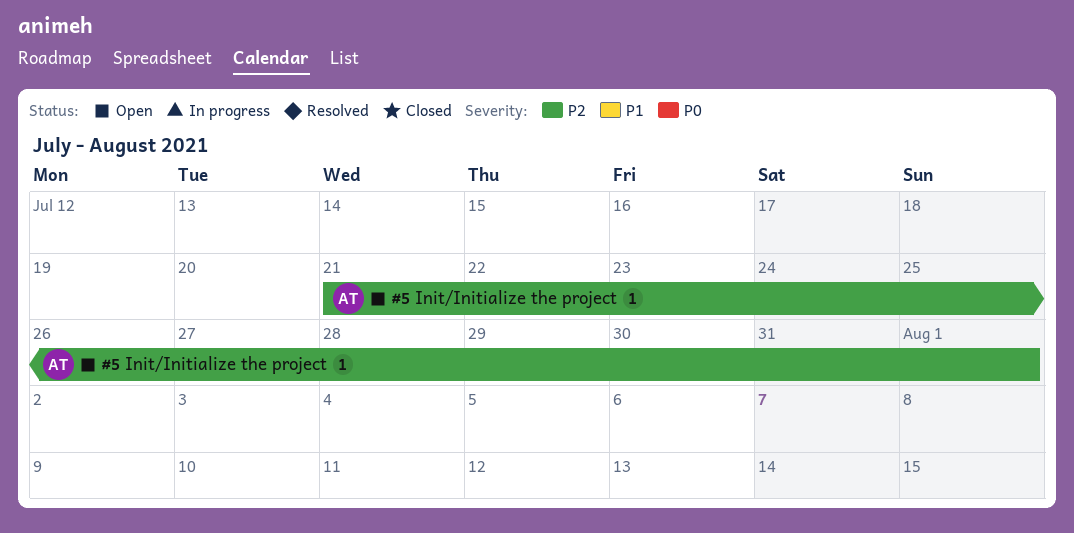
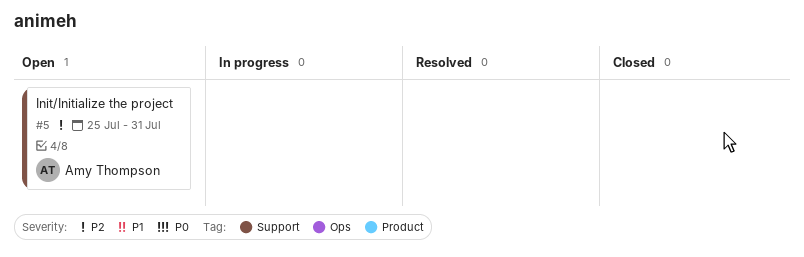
#5, start: Jul 21 -> Jul 25
#5, due: Aug 1 -> Jul 31

